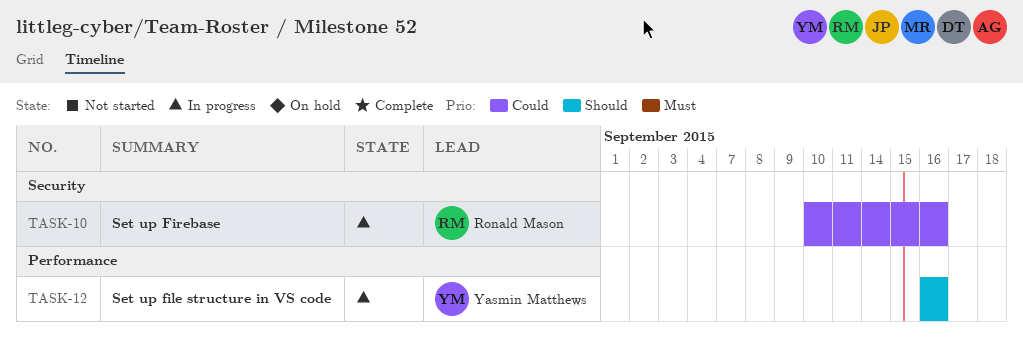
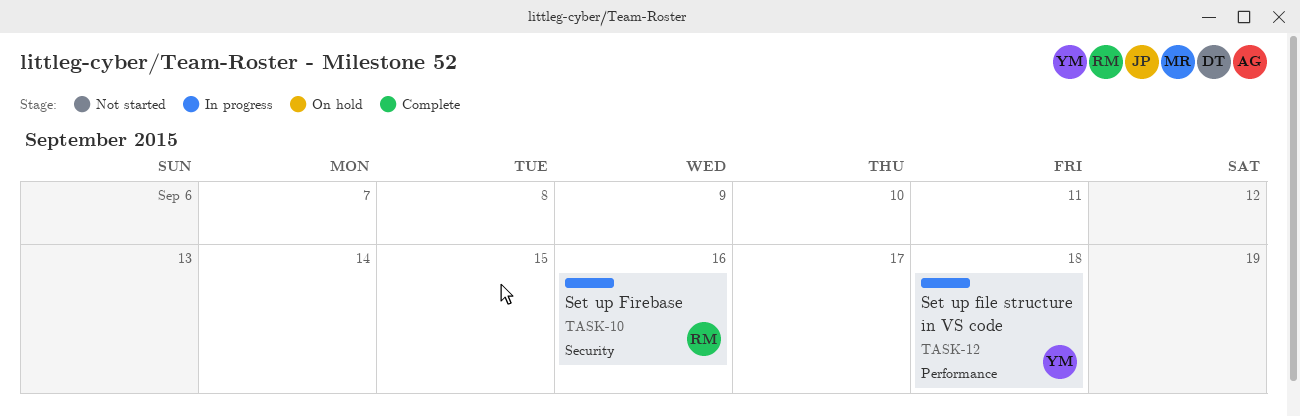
TASK-12, due: Sep 16 -> Sep 18

